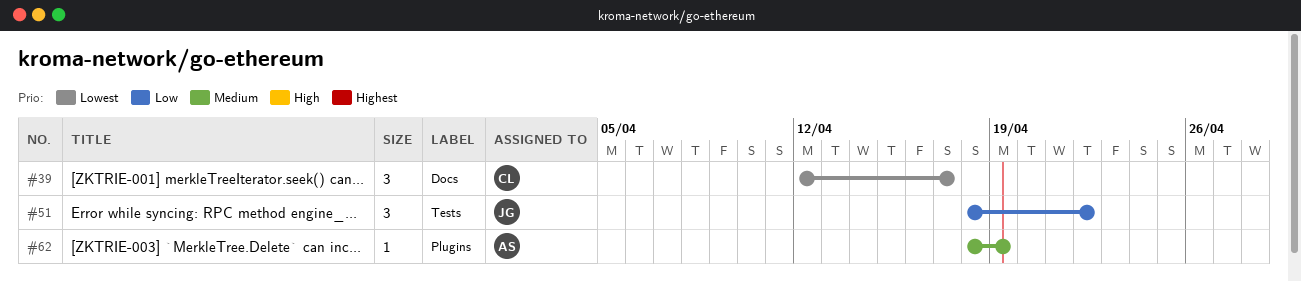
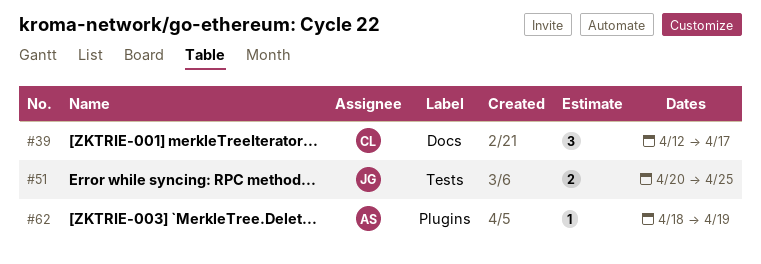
#51, estimate: 3 -> 2
#51, start: Apr 18 -> Apr 20
#51, due: Apr 22 -> Apr 25

